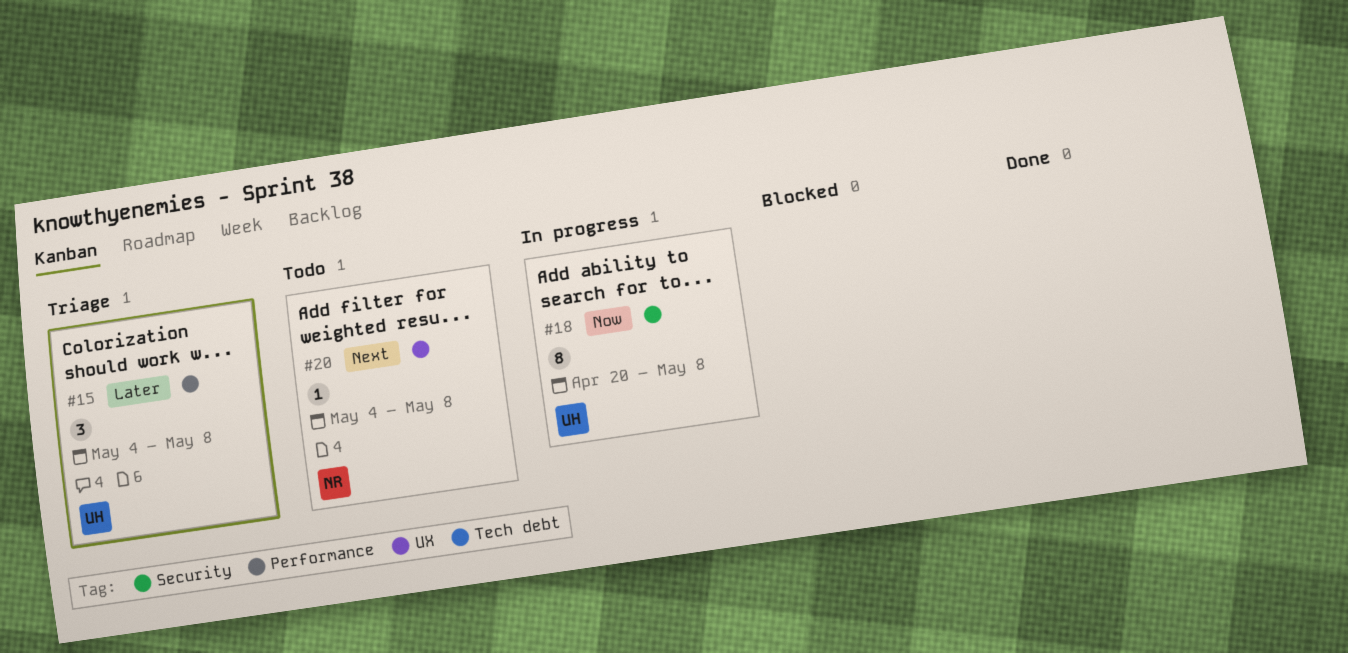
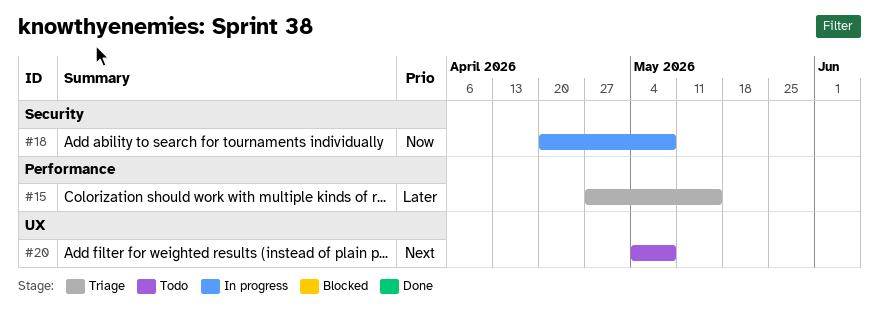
#15, start: May 4 -> Apr 27
#15, due: May 8 -> May 15

